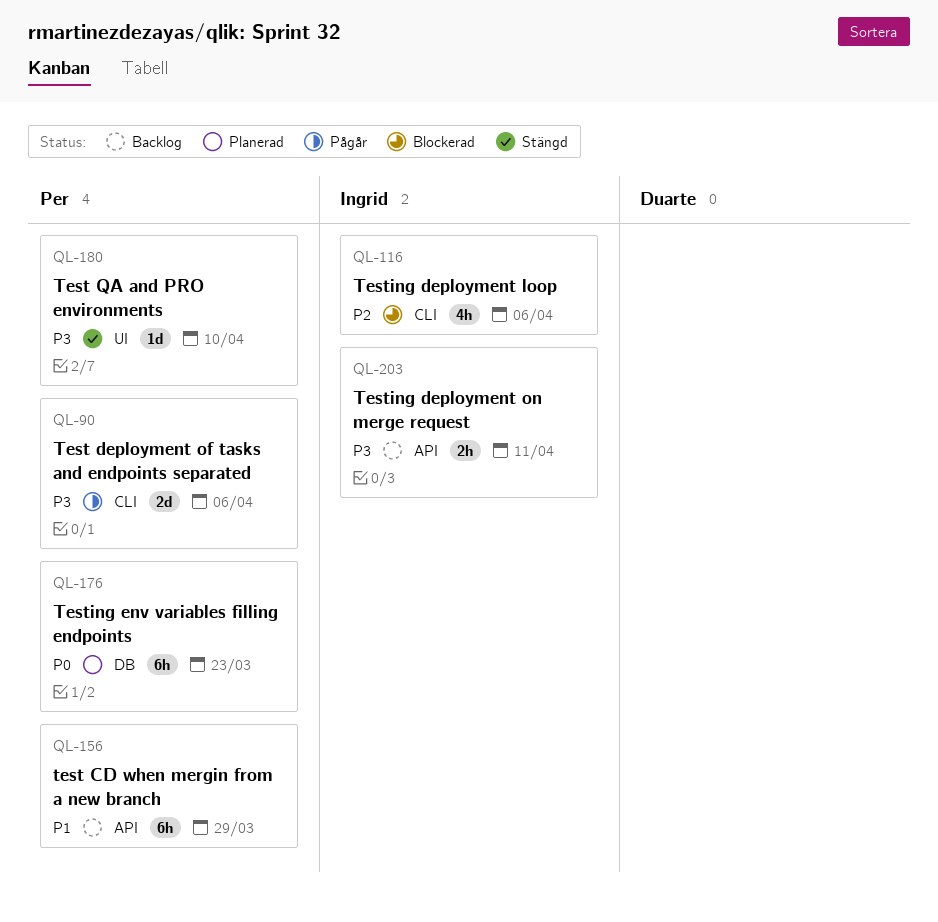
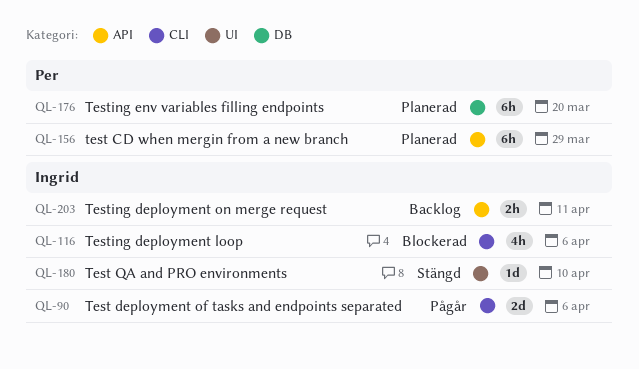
QL-90, owner: Per -> Ingrid
QL-156, status: Backlog -> Planerad
QL-176, due: Mar 23 -> Mar 20
QL-180, owner: Per -> Ingrid

